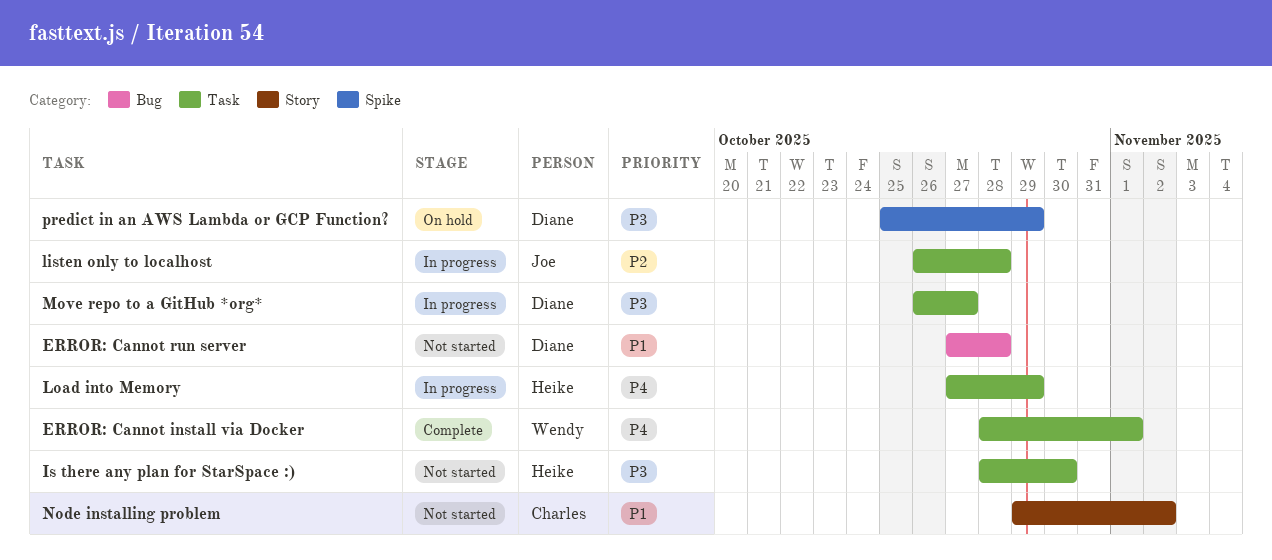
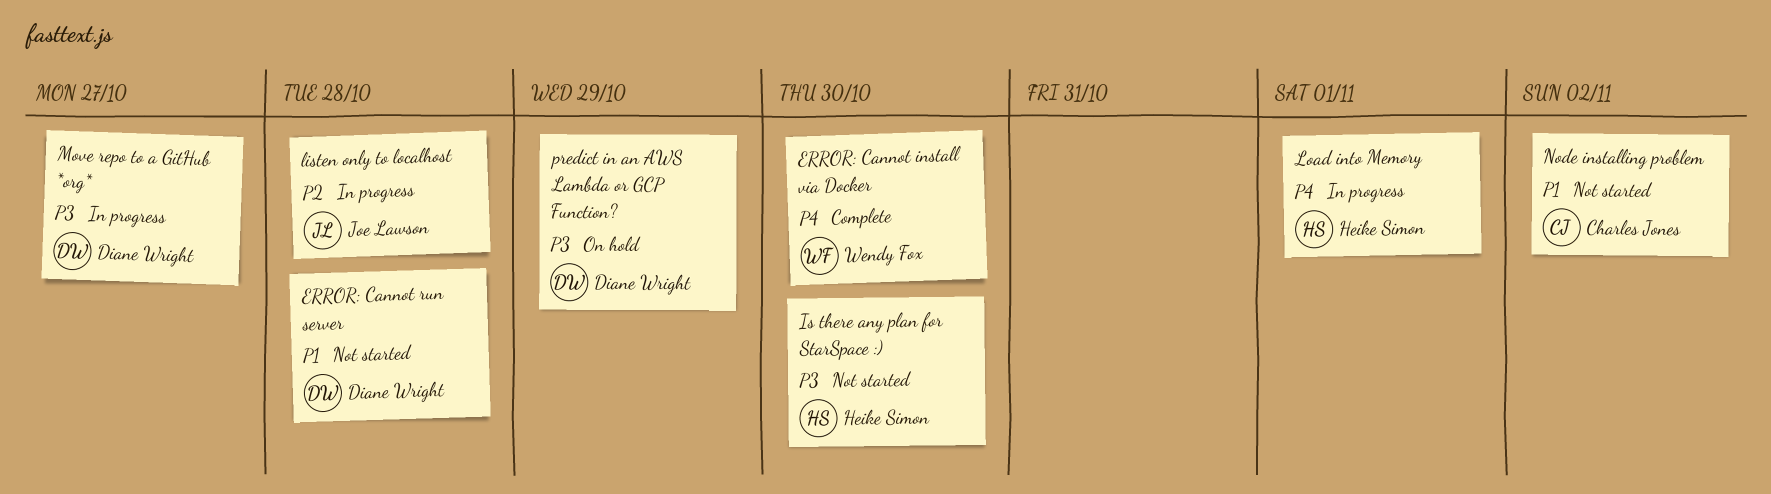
ERROR: Cannot install via Docker, due: Nov 1 -> Oct 30
Load into Memory, due: Oct 29 -> Nov 1

